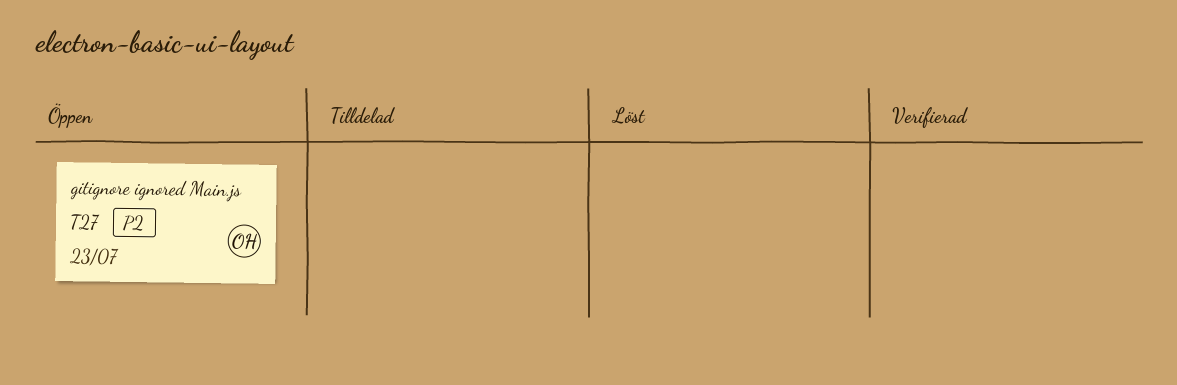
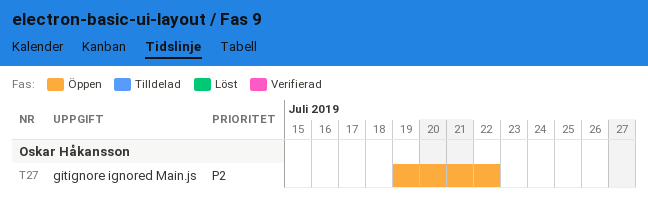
T27, due: Jul 23 -> Jul 22

